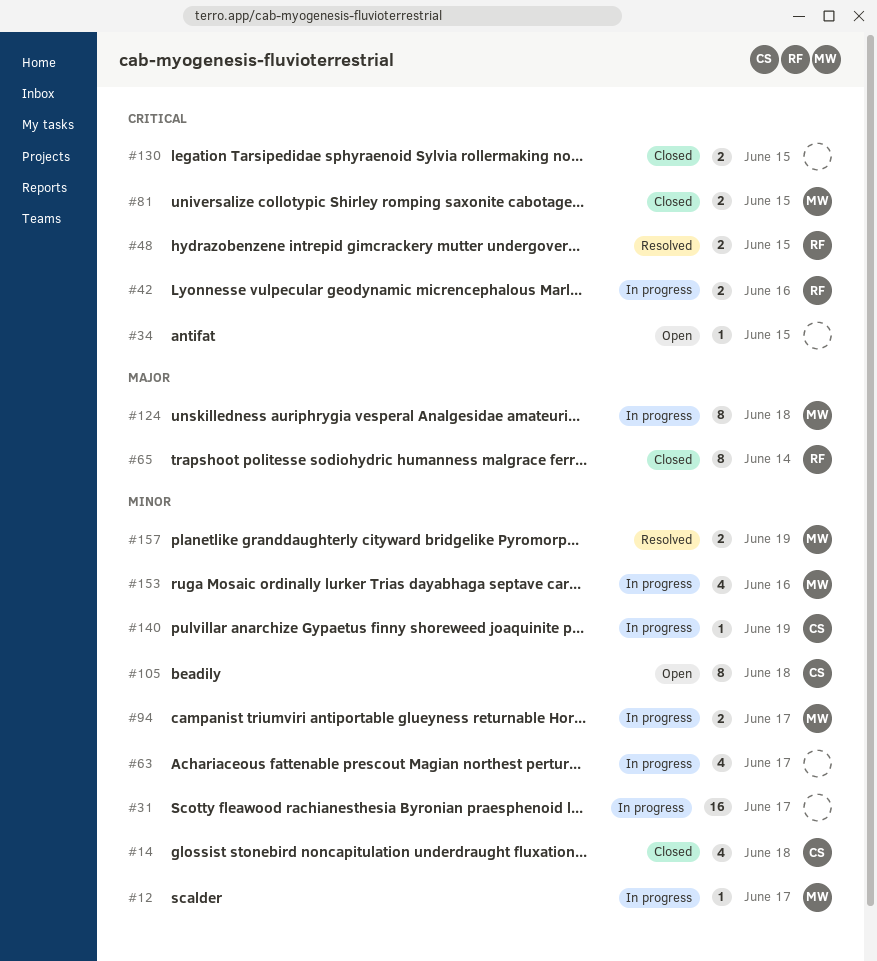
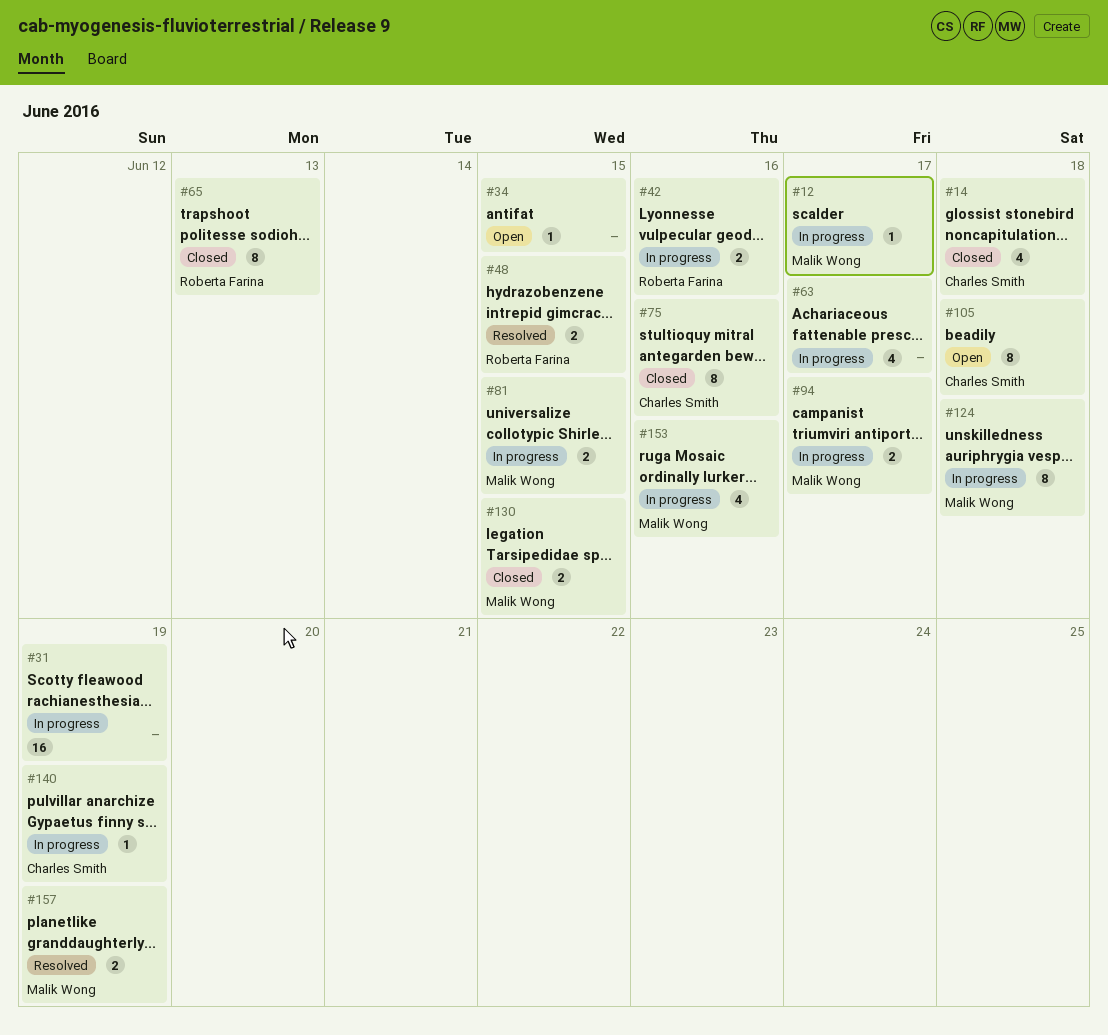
#31, due: Jun 17 -> Jun 19
#65, due: Jun 14 -> Jun 13
#75: none -> present
#81, status: Closed -> In progress
#130, owner: none -> Malik Wong

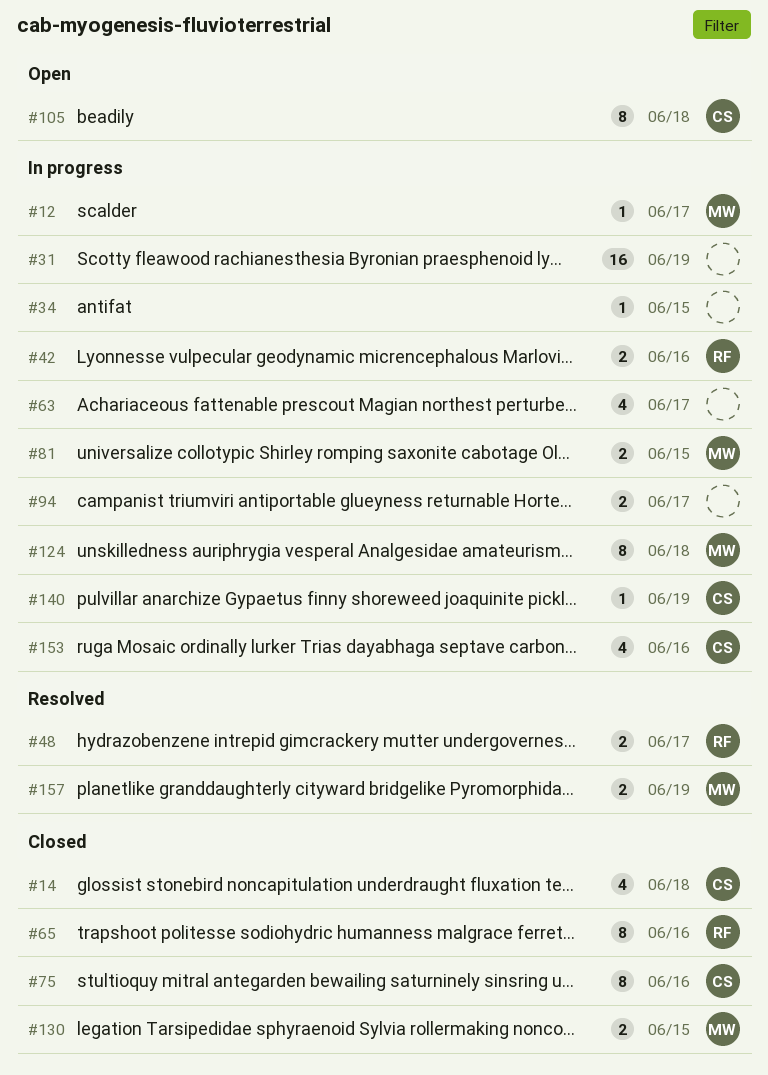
#34, status: Open -> In progress
#48, due: Jun 15 -> Jun 17
#65, due: Jun 13 -> Jun 16
#94, owner: Malik Wong -> none
#153, owner: Malik Wong -> Charles Smith

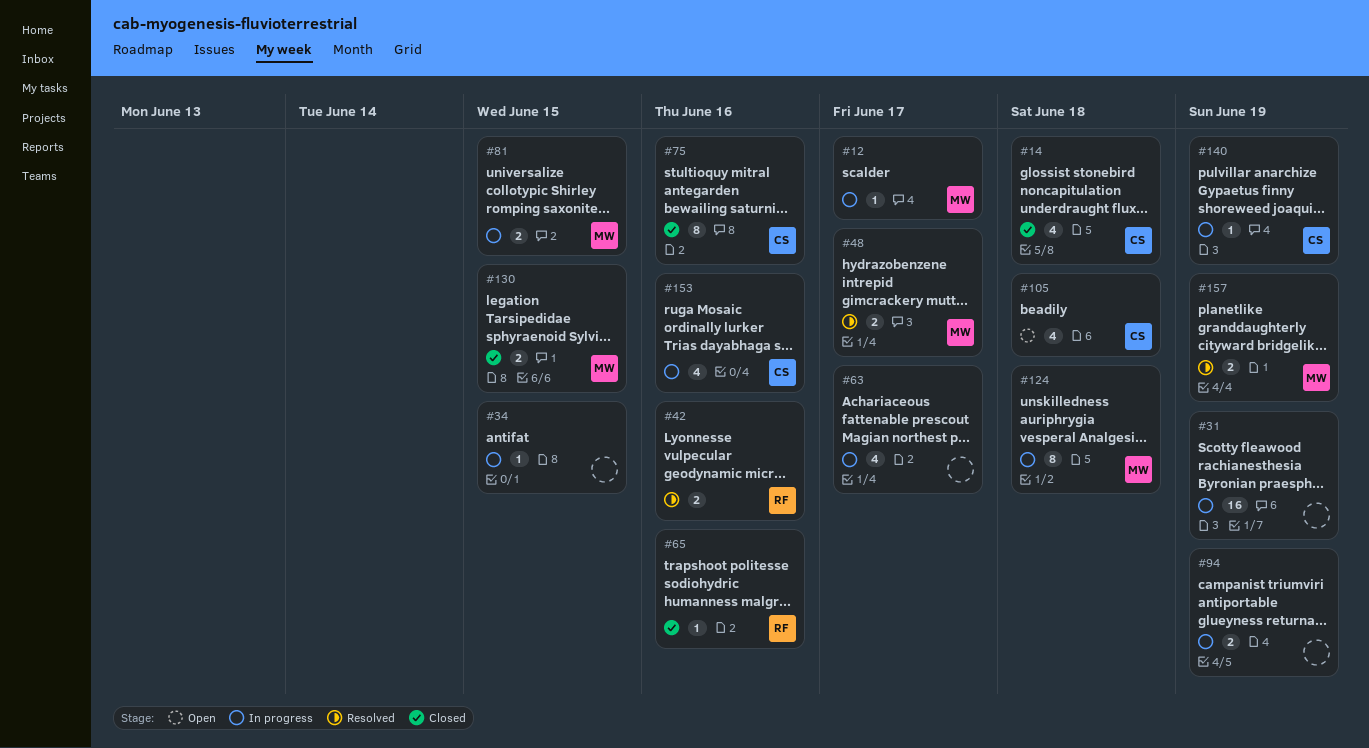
#42, status: In progress -> Resolved
#48, owner: RF -> MW
#65, estimate: 8 -> 1
#94, due: Jun 17 -> Jun 19
#105, estimate: 8 -> 4

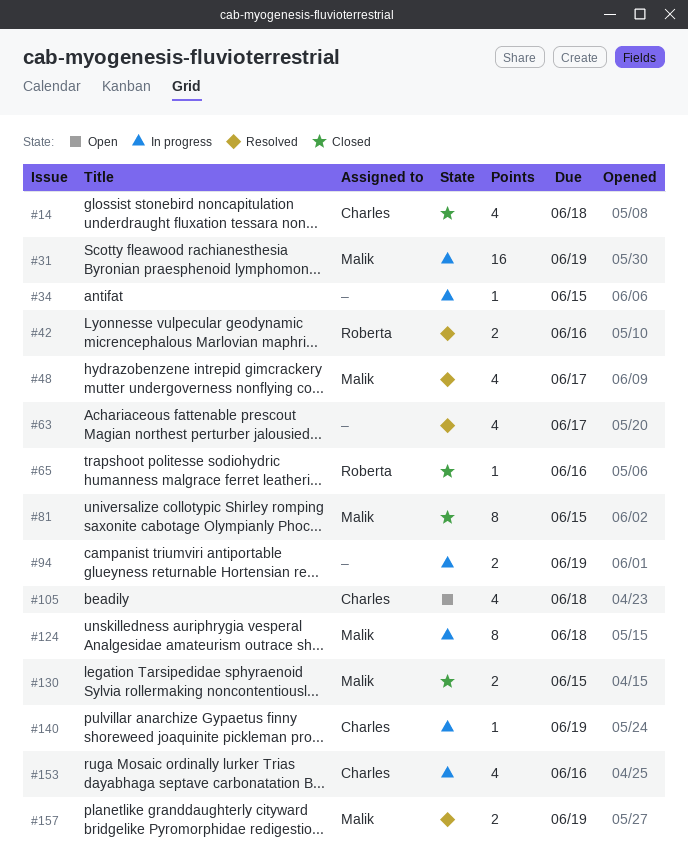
#12: present -> none
#31, owner: none -> Malik
#48, estimate: 2 -> 4
#63, status: In progress -> Resolved
#75: present -> none
#81, status: In progress -> Closed
#81, estimate: 2 -> 8

